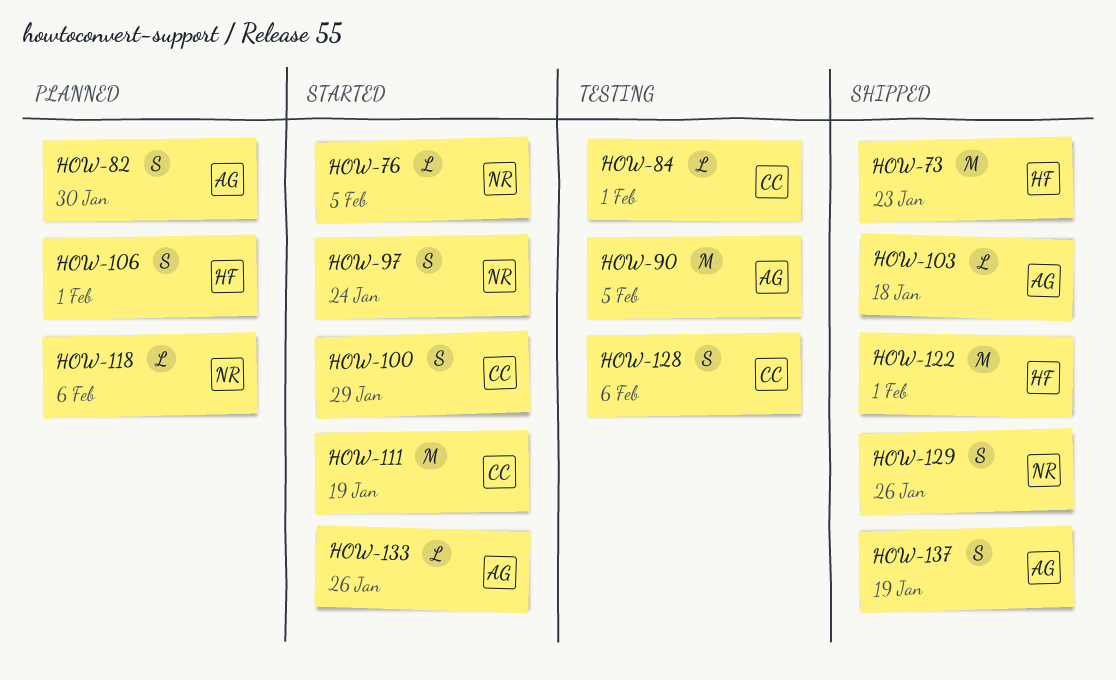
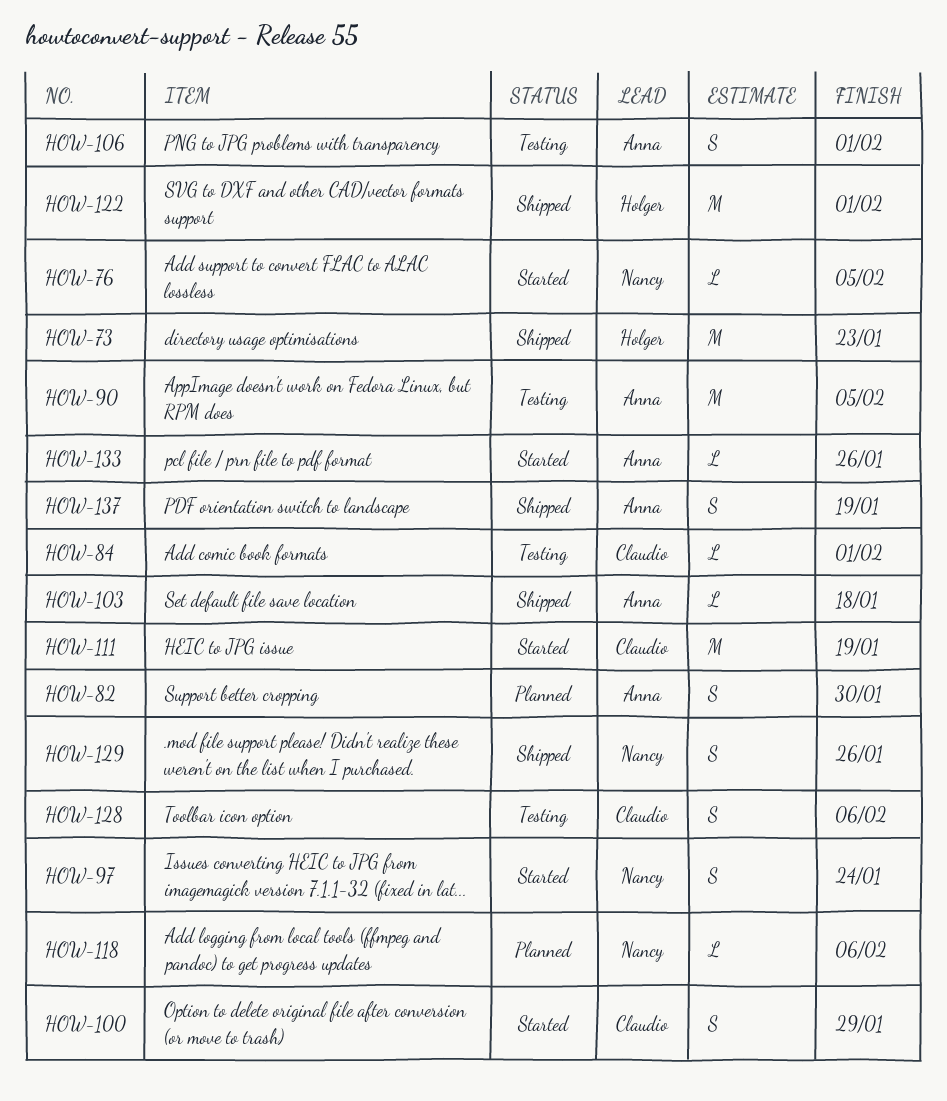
HOW-106, status: Planned -> Testing
HOW-106, owner: Holger -> Anna

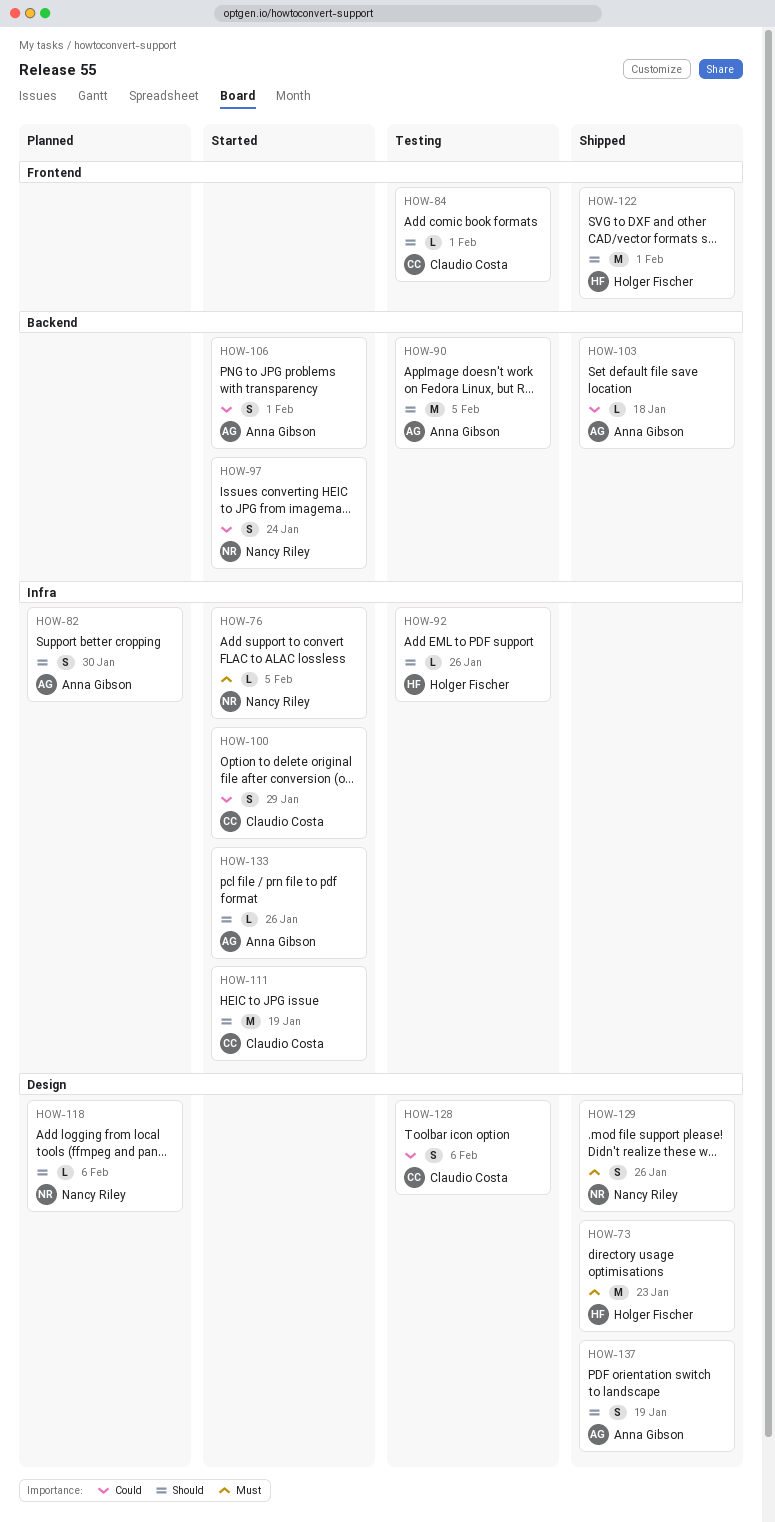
HOW-92: none -> present
HOW-106, status: Testing -> Started

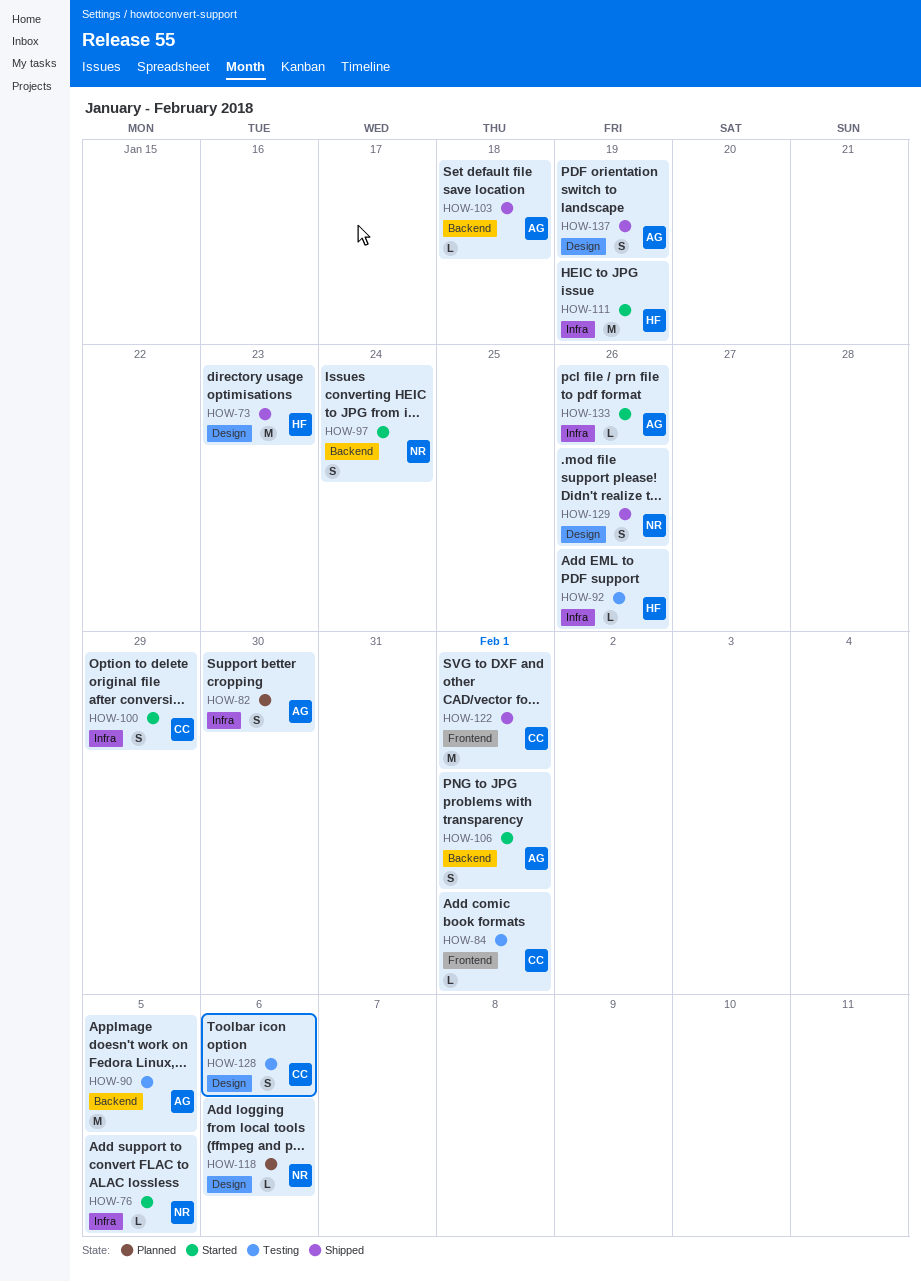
HOW-111, owner: Claudio Costa -> Holger Fischer
HOW-122, owner: Holger Fischer -> Claudio Costa

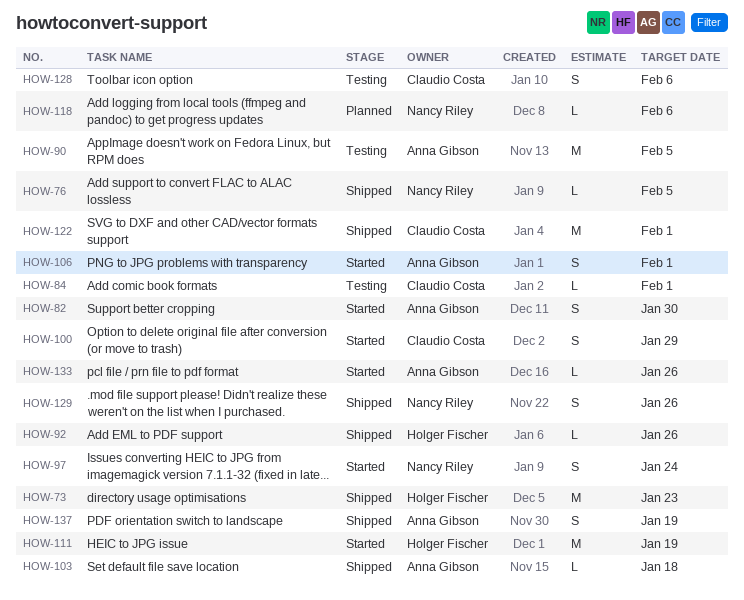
HOW-76, status: Started -> Shipped
HOW-82, status: Planned -> Started
HOW-92, status: Testing -> Shipped

